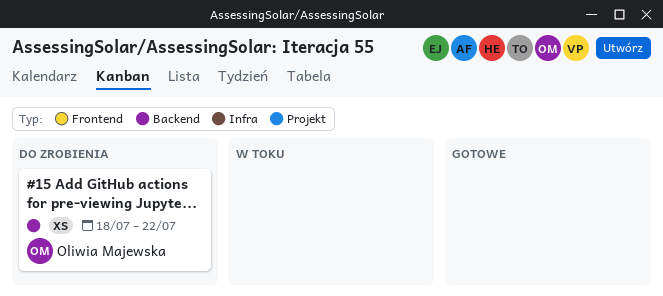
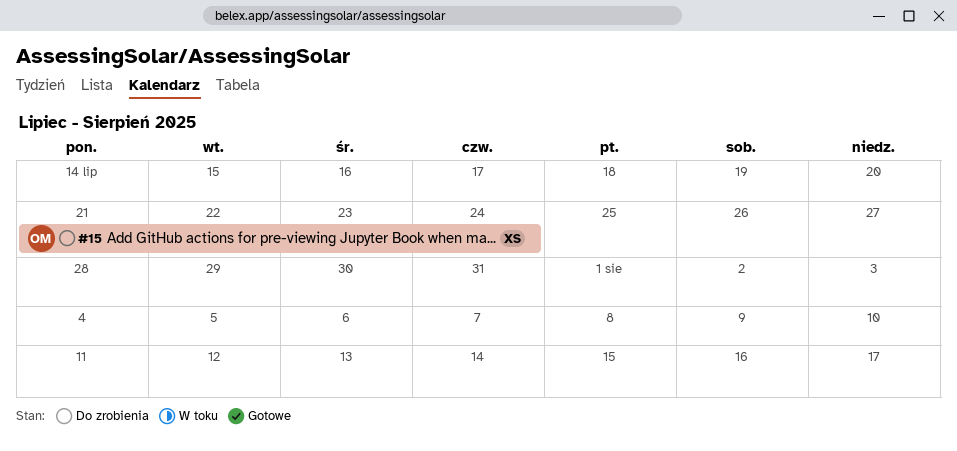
#15, start: Jul 18 -> Jul 21
#15, due: Jul 22 -> Jul 24

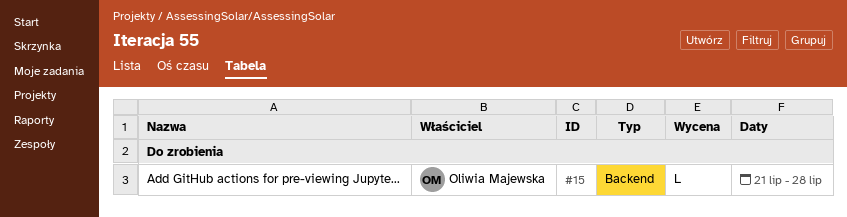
#15, estimate: XS -> L
#15, due: Jul 24 -> Jul 28

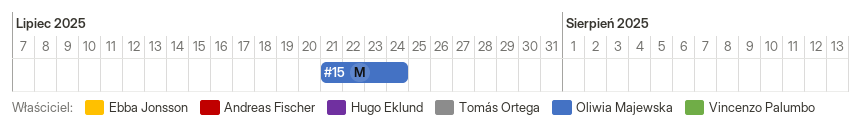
#15, estimate: L -> M
#15, due: Jul 28 -> Jul 24

